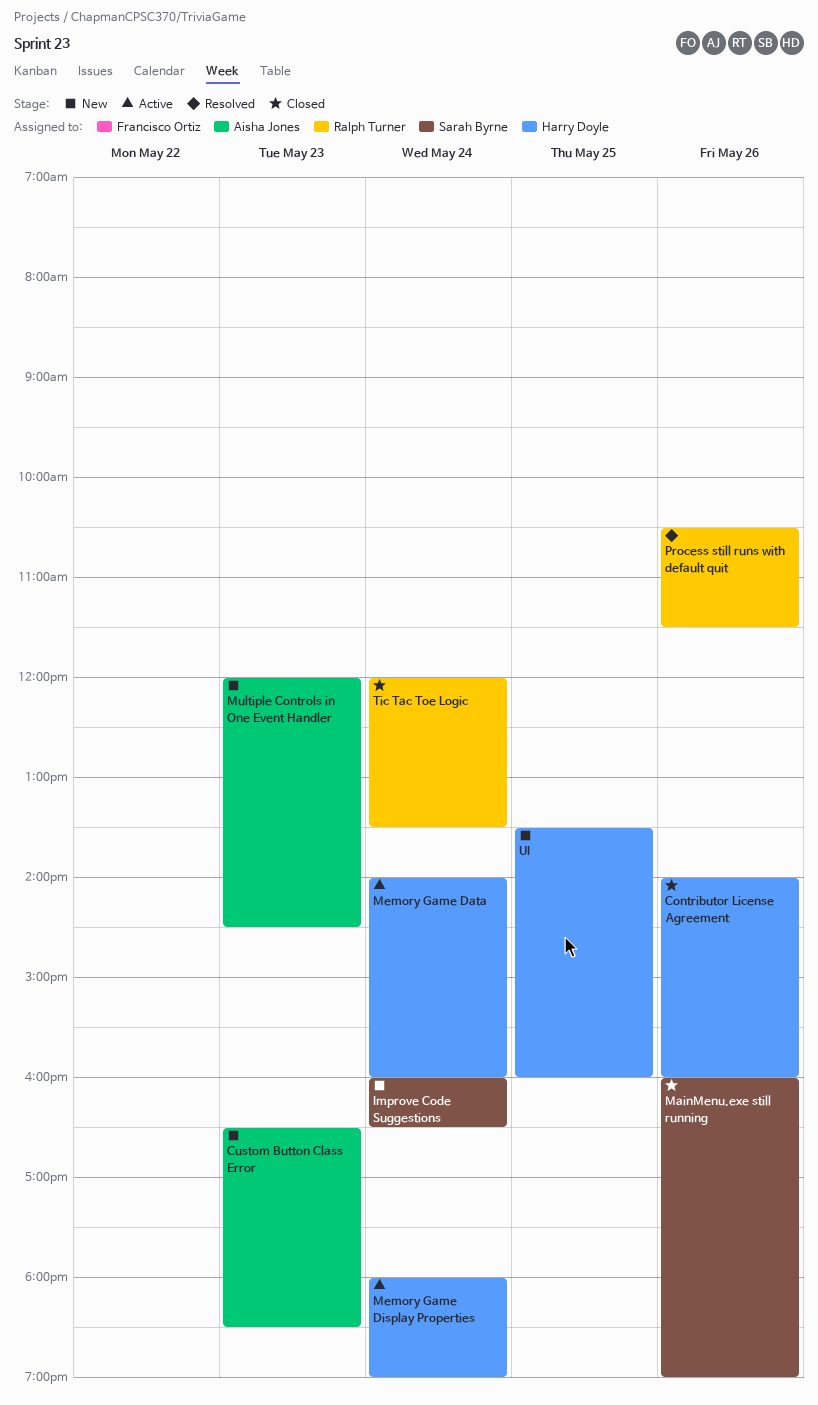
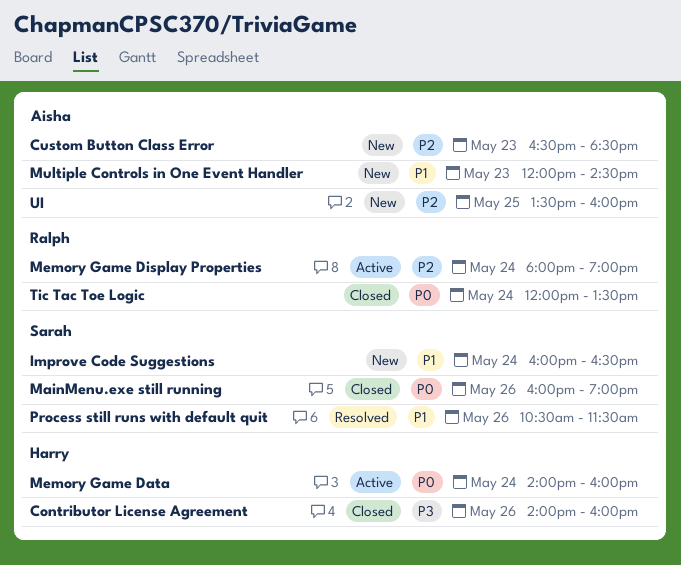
Memory Game Display Properties, owner: Harry Doyle -> Ralph Turner
Process still runs with default quit, owner: Ralph Turner -> Sarah Byrne
UI, owner: Harry Doyle -> Aisha Jones

